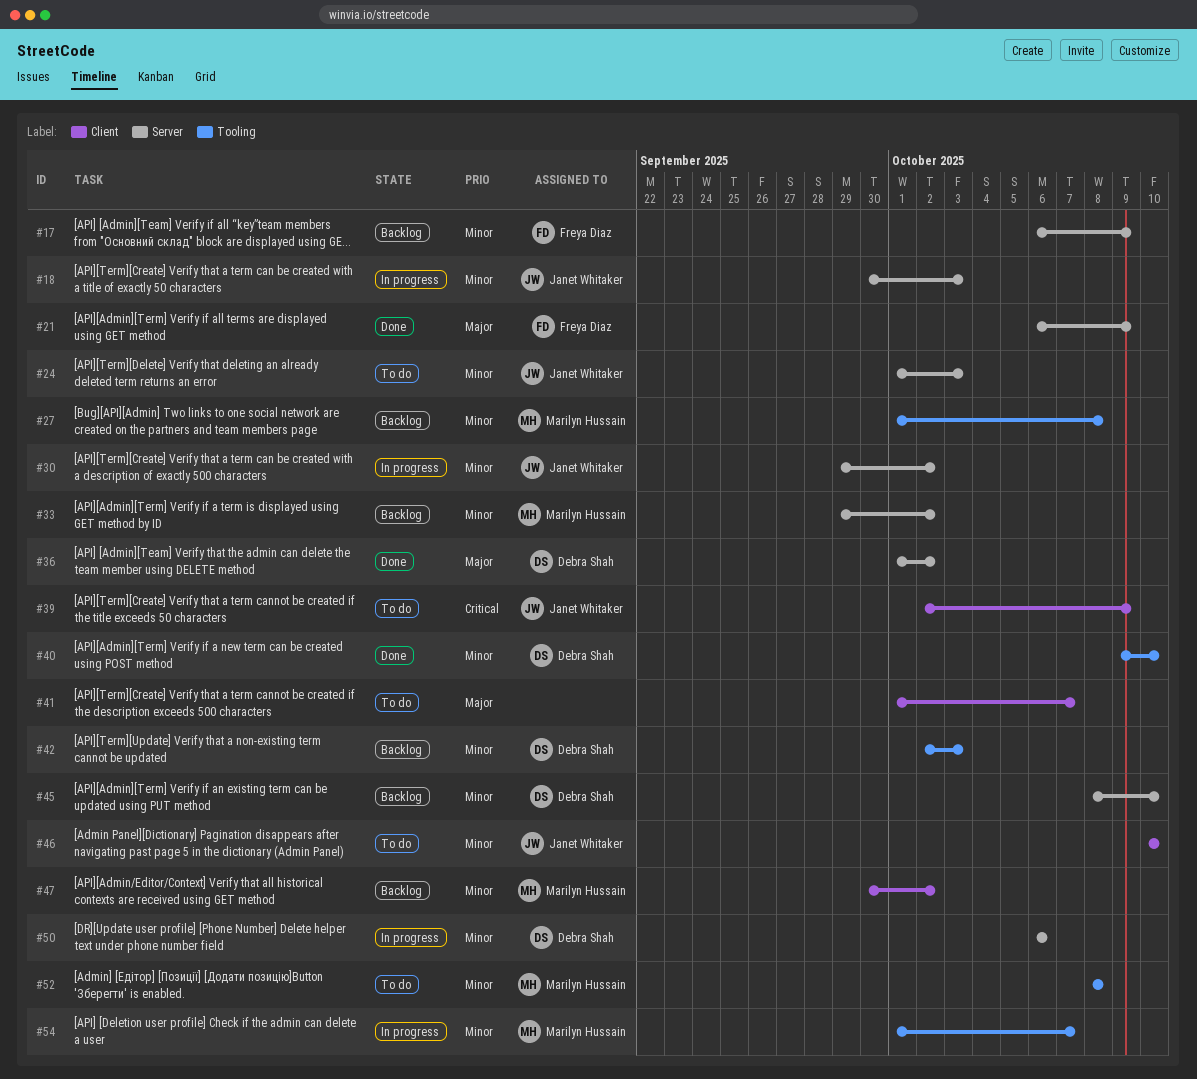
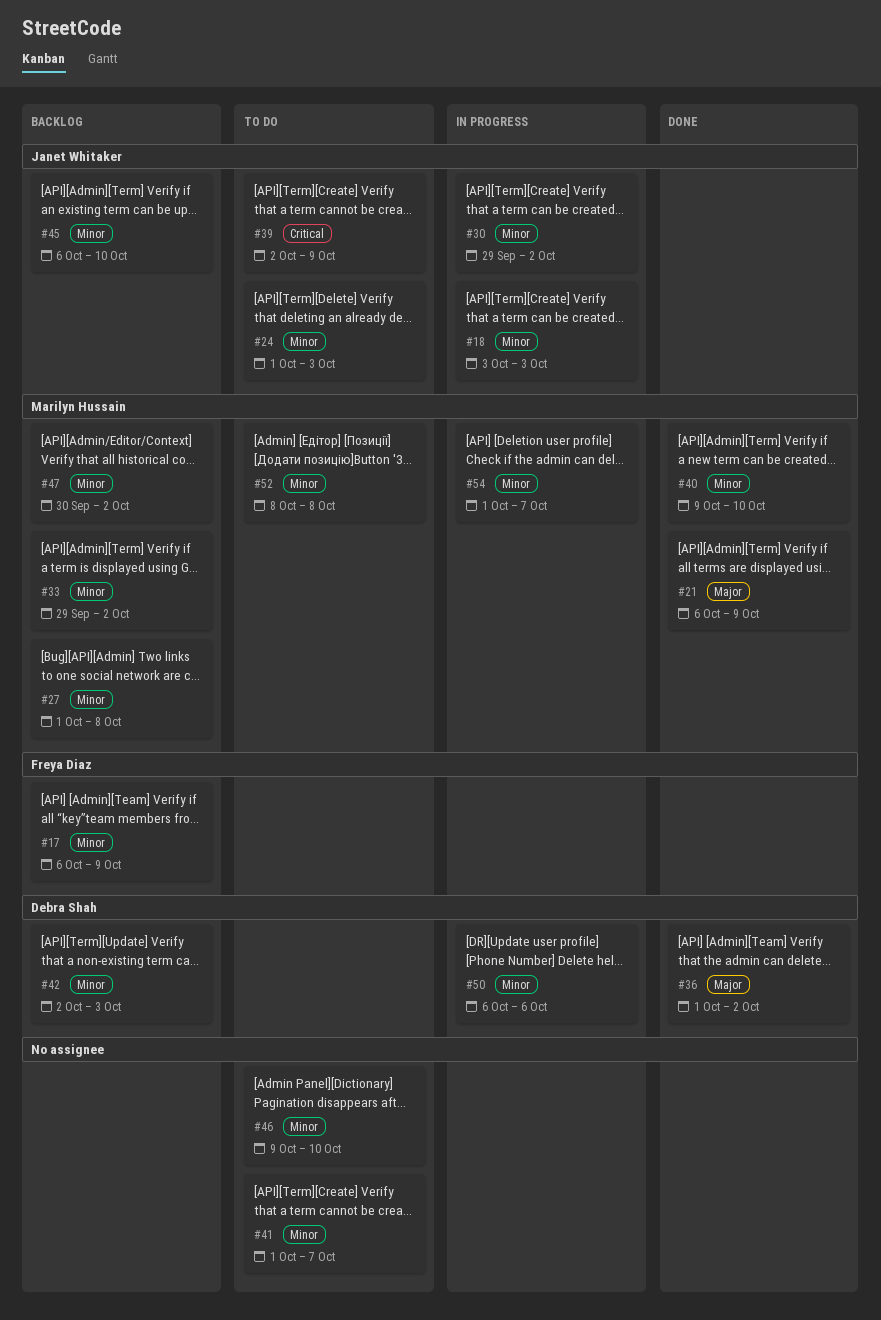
#18, start: Sep 30 -> Oct 3
#21, owner: Freya Diaz -> Marilyn Hussain
#40, owner: Debra Shah -> Marilyn Hussain
#41, priority: Major -> Minor
#45, owner: Debra Shah -> Janet Whitaker
#45, start: Oct 8 -> Oct 6
#46, owner: Janet Whitaker -> none
#46, start: Oct 10 -> Oct 9

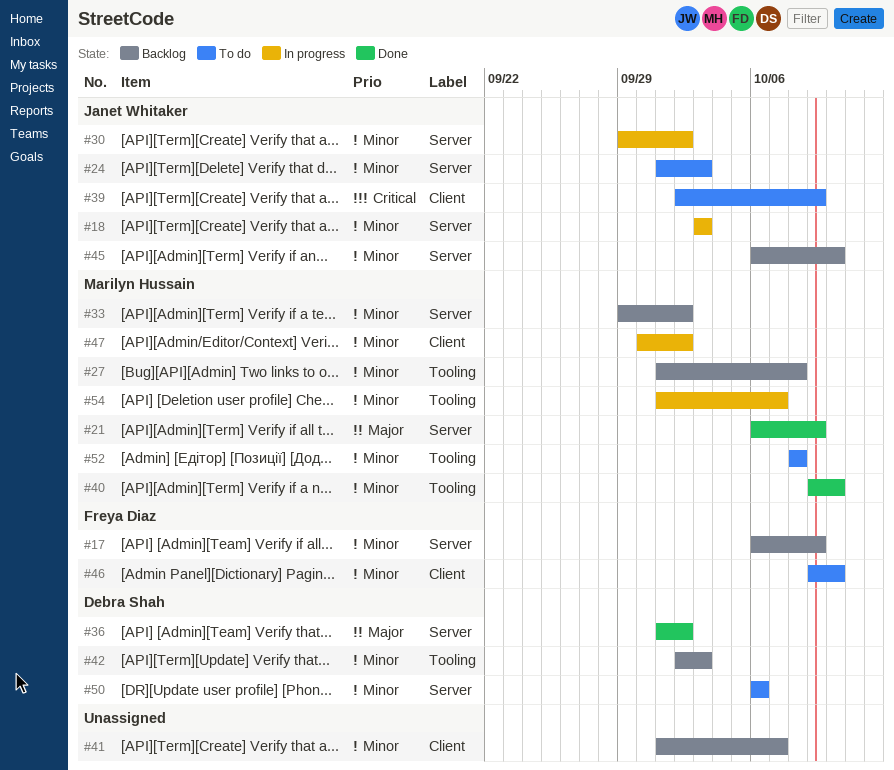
#41, status: To do -> Backlog
#46, owner: none -> Freya Diaz
#47, status: Backlog -> In progress
#50, status: In progress -> To do

